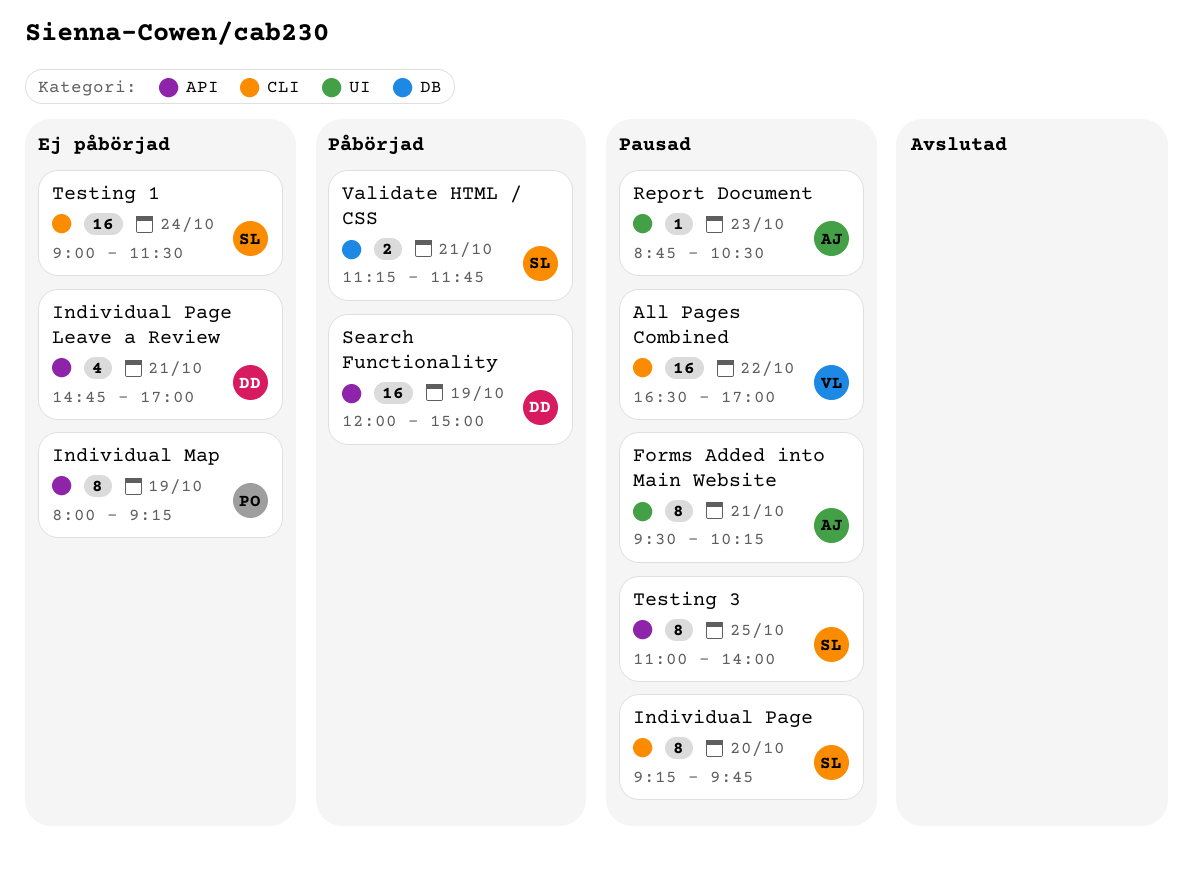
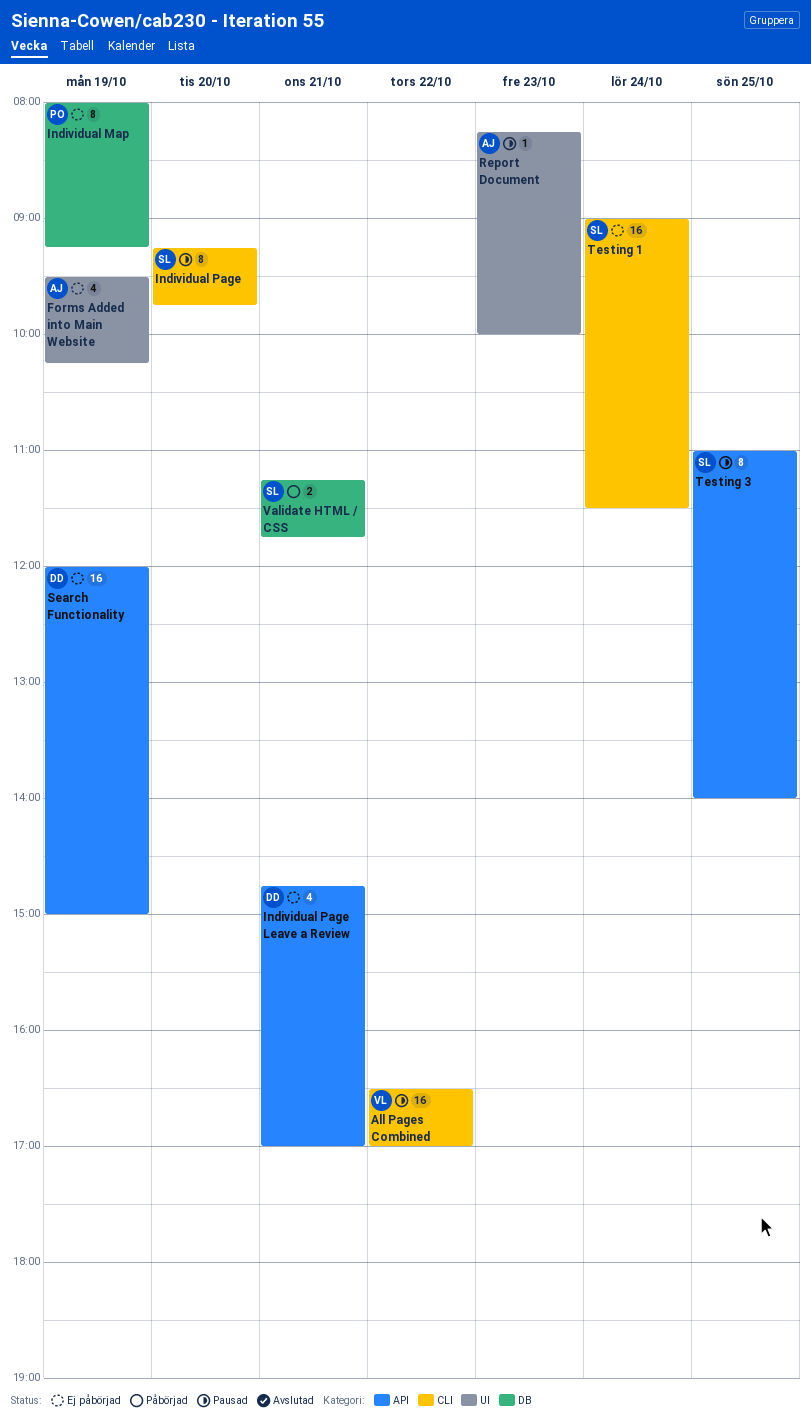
Forms Added into Main Website, status: Pausad -> Ej påbörjad
Forms Added into Main Website, estimate: 8 -> 4
Forms Added into Main Website, day: Oct 21 -> Oct 19
Individual Map, label: API -> DB
Report Document, begins: 08:45 -> 08:15
Report Document, ends: 10:30 -> 10:00
Search Functionality, status: Påbörjad -> Ej påbörjad

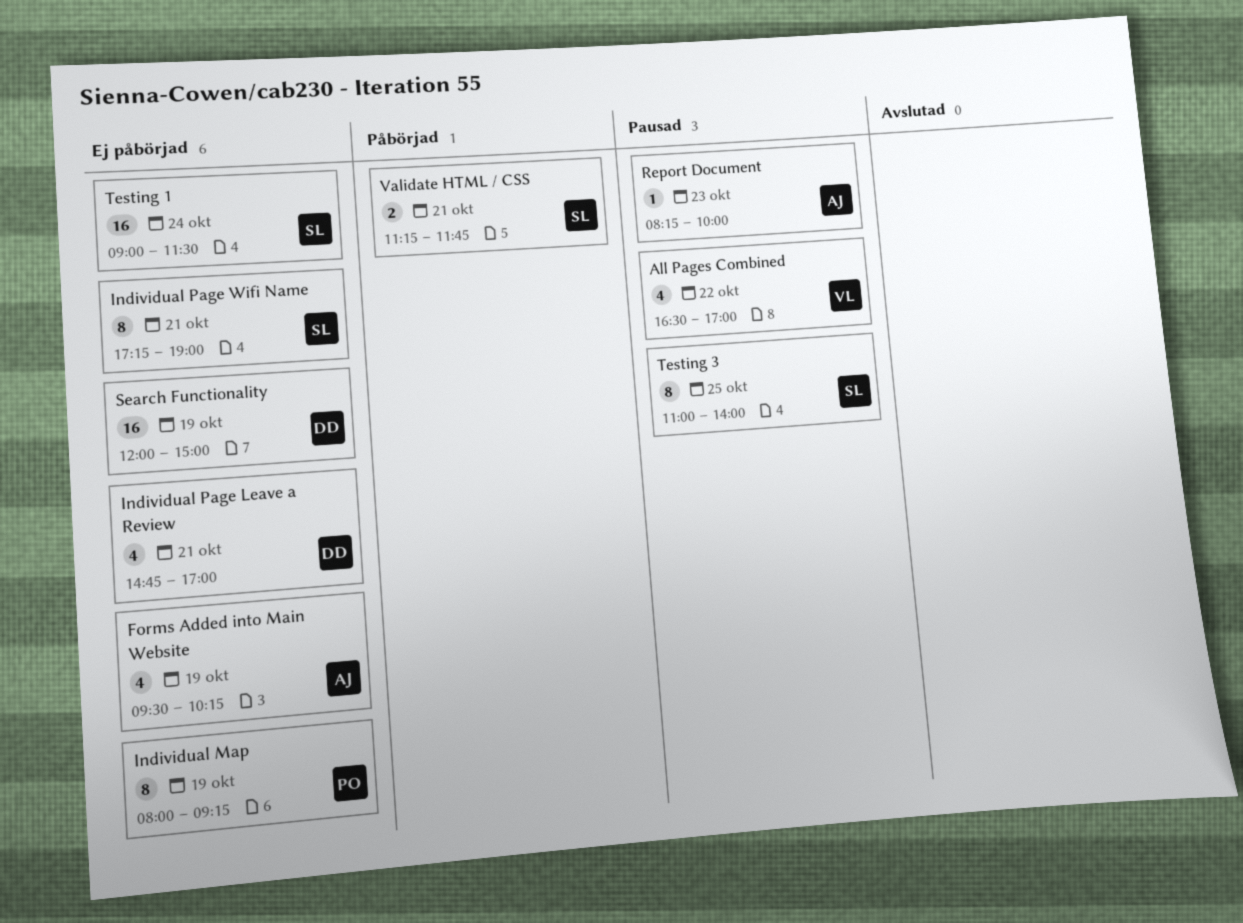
All Pages Combined, estimate: 16 -> 4
Individual Page: present -> none
Individual Page Wifi Name: none -> present

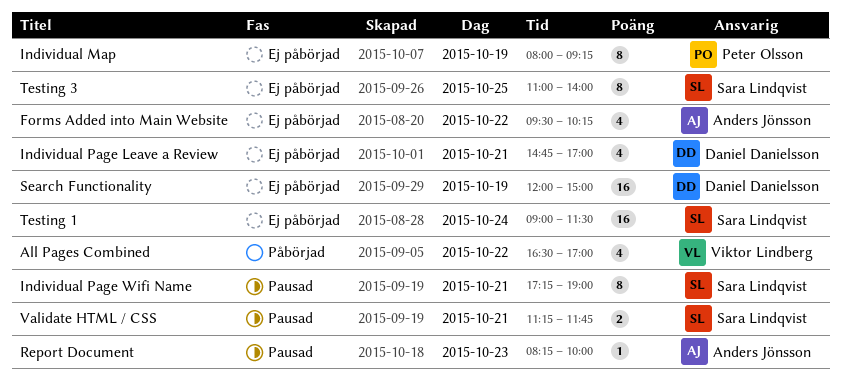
All Pages Combined, status: Pausad -> Påbörjad
Forms Added into Main Website, day: Oct 19 -> Oct 22
Individual Page Wifi Name, status: Ej påbörjad -> Pausad
Testing 3, status: Pausad -> Ej påbörjad
Validate HTML / CSS, status: Påbörjad -> Pausad

